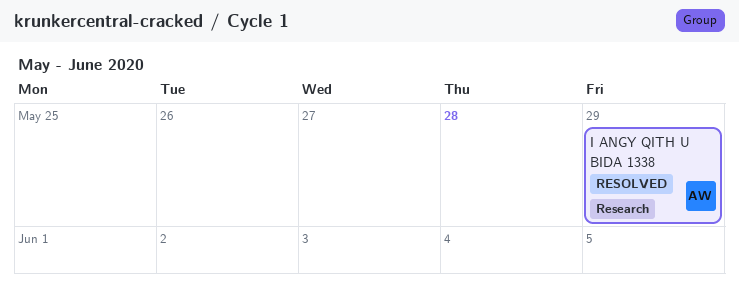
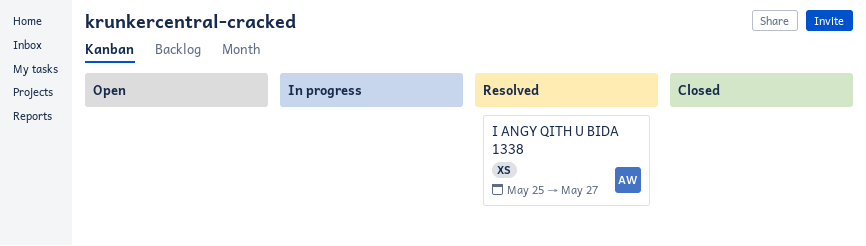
I ANGY QITH U BIDA 1338, due: May 29 -> May 27

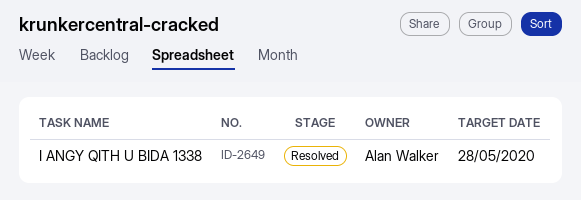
I ANGY QITH U BIDA 1338, due: May 27 -> May 28

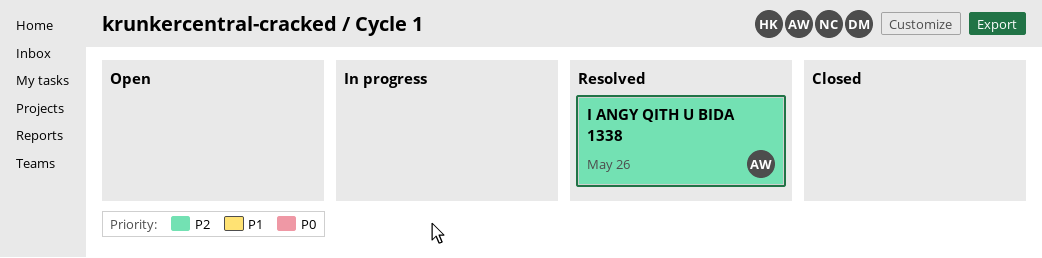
I ANGY QITH U BIDA 1338, due: May 28 -> May 26

